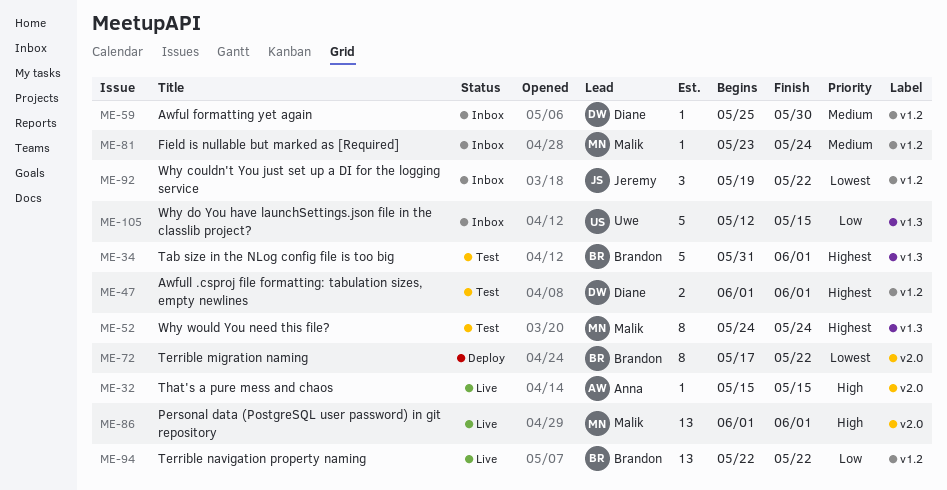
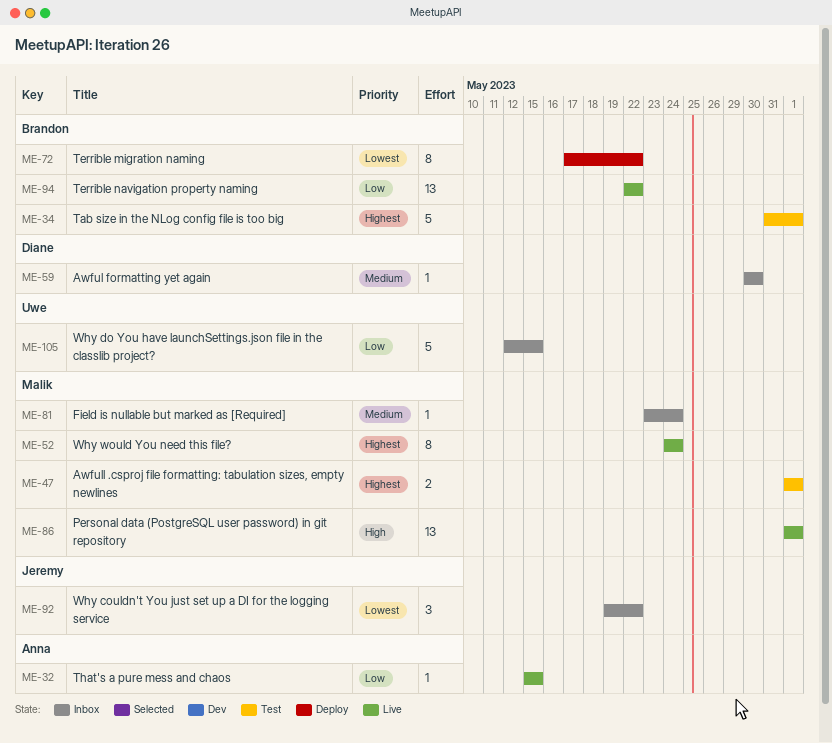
ME-32, priority: High -> Low
ME-47, owner: Diane -> Malik
ME-52, status: Test -> Live
ME-59, start: May 25 -> May 30

